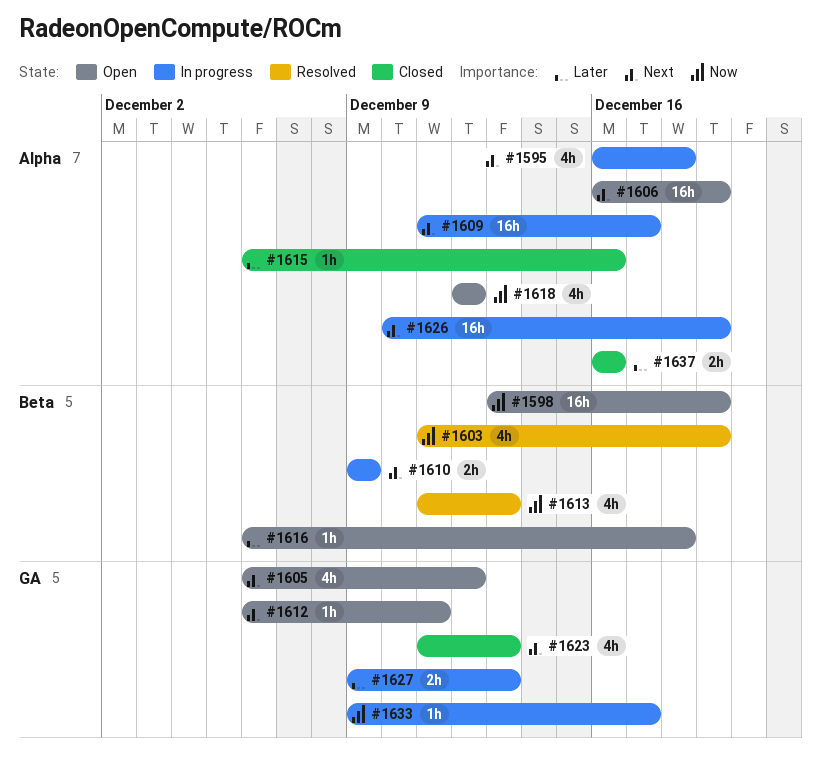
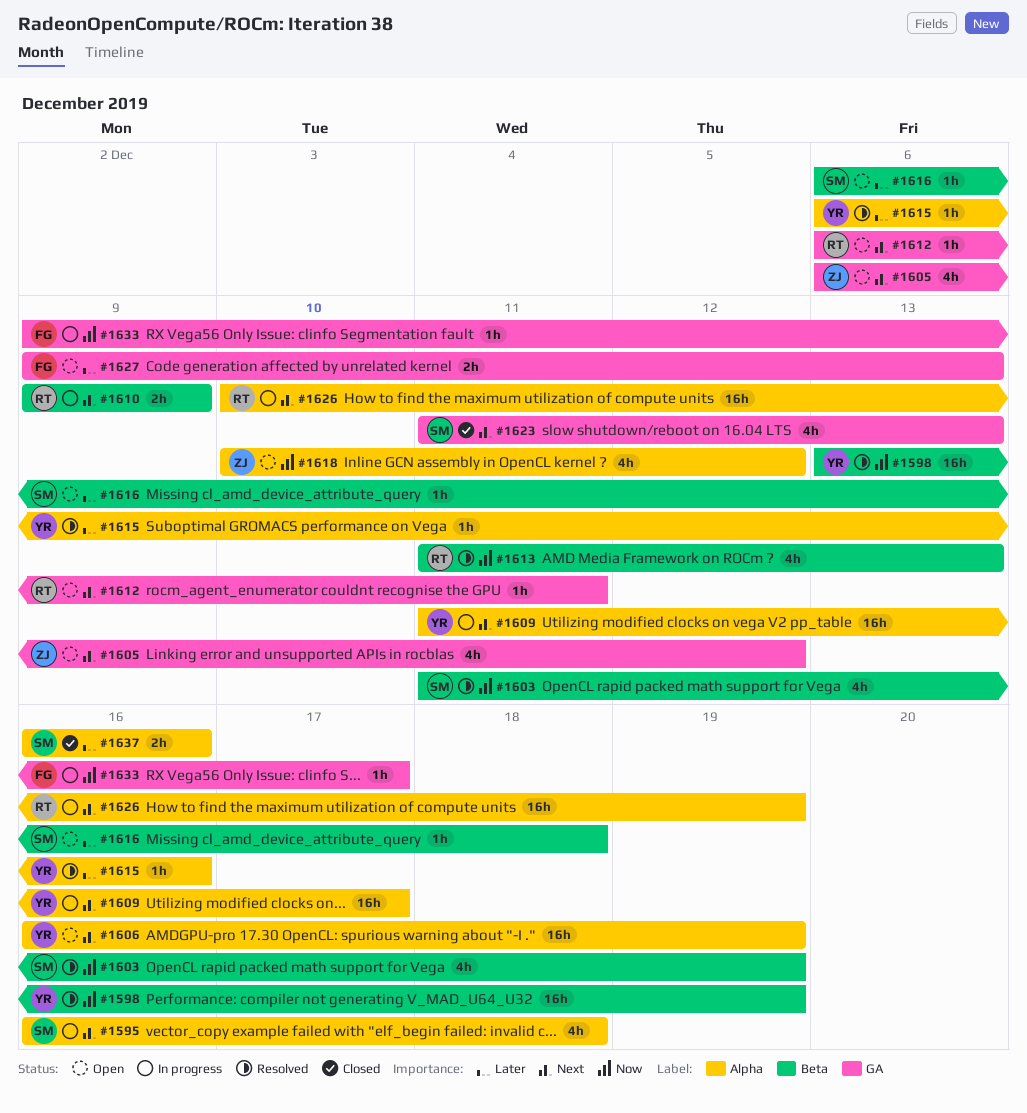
#1598, status: Open -> Resolved
#1615, status: Closed -> Resolved
#1618, start: Dec 12 -> Dec 10
#1627, status: In progress -> Open

